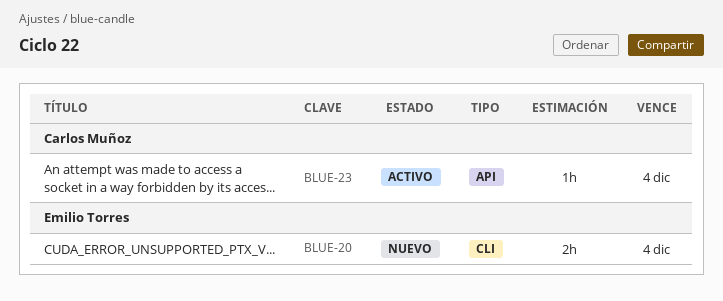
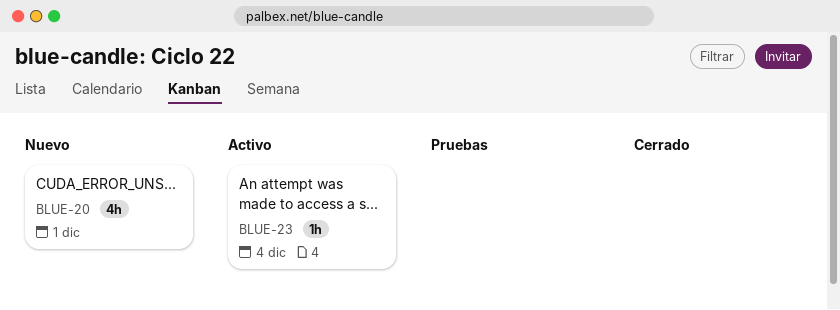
BLUE-20, estimate: 2h -> 4h
BLUE-20, due: Dec 4 -> Dec 1

